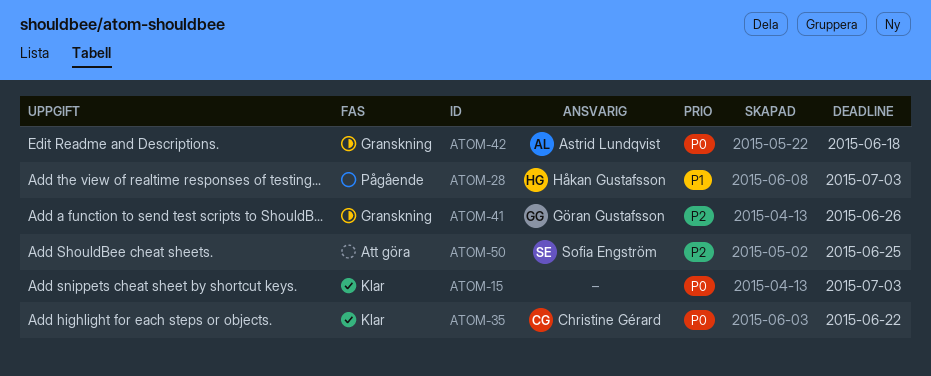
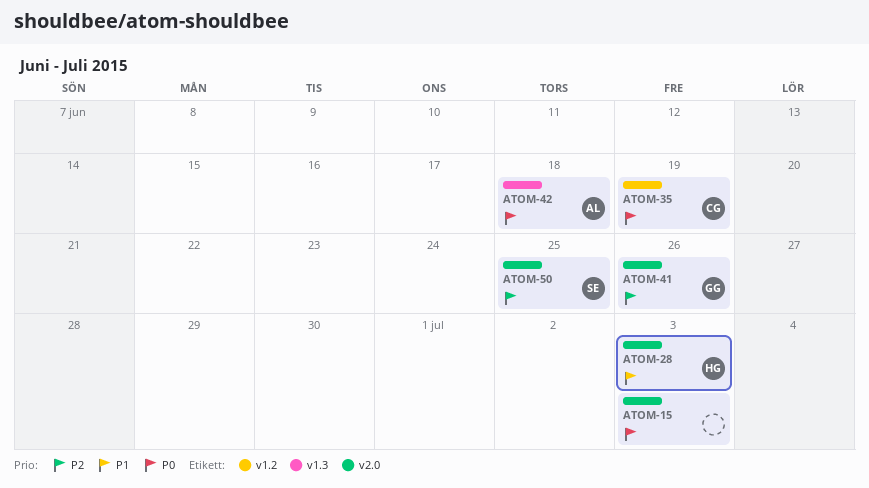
ATOM-35, due: Jun 22 -> Jun 19

